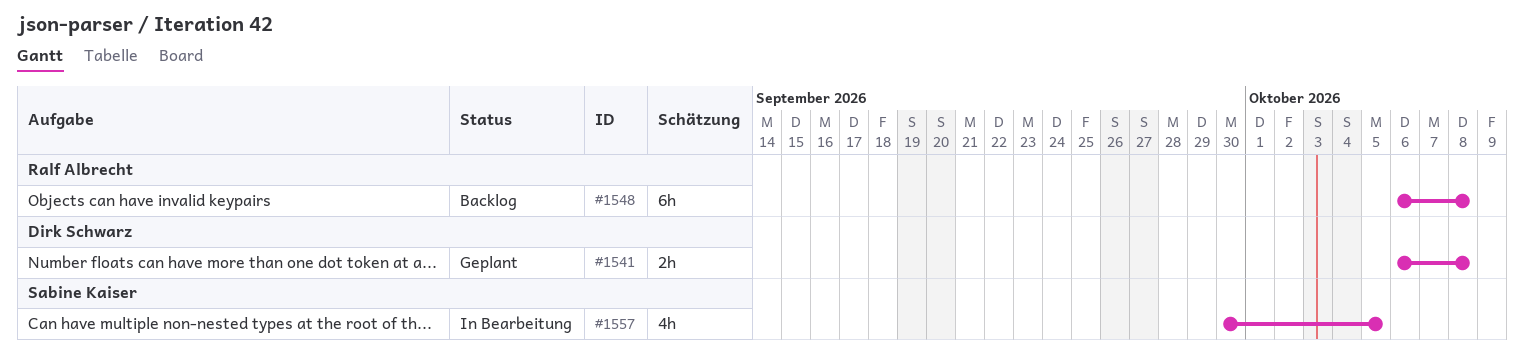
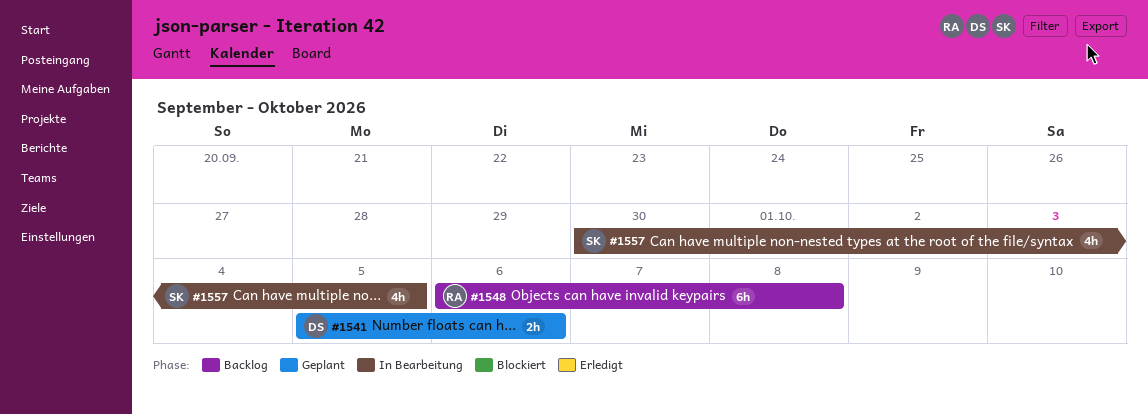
#1541, start: Oct 6 -> Oct 5
#1541, due: Oct 8 -> Oct 6

